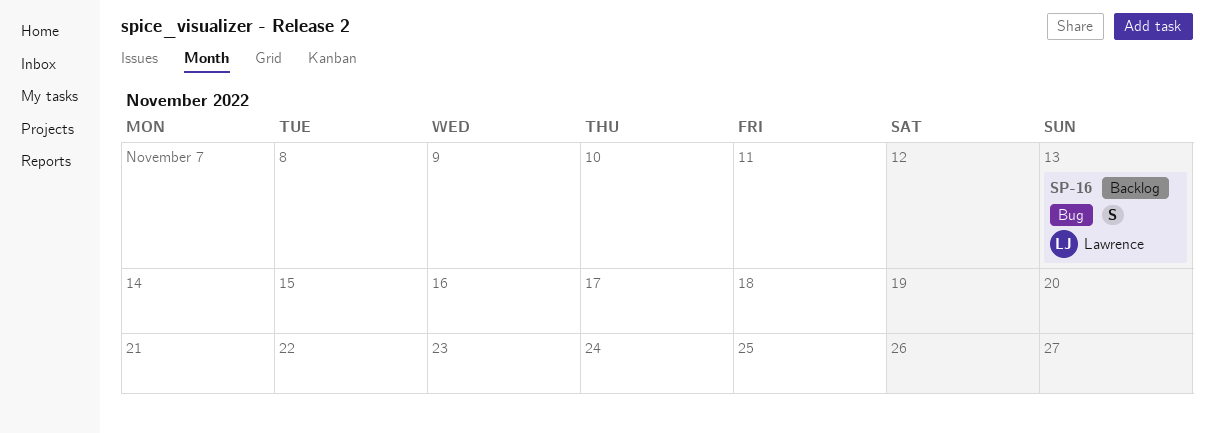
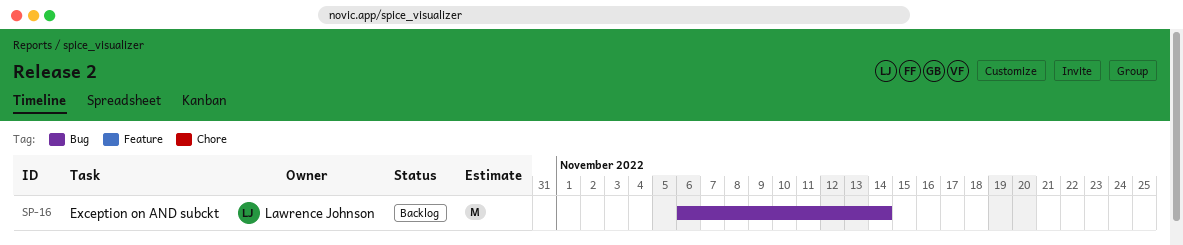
SP-16, estimate: S -> M
SP-16, due: Nov 13 -> Nov 14

